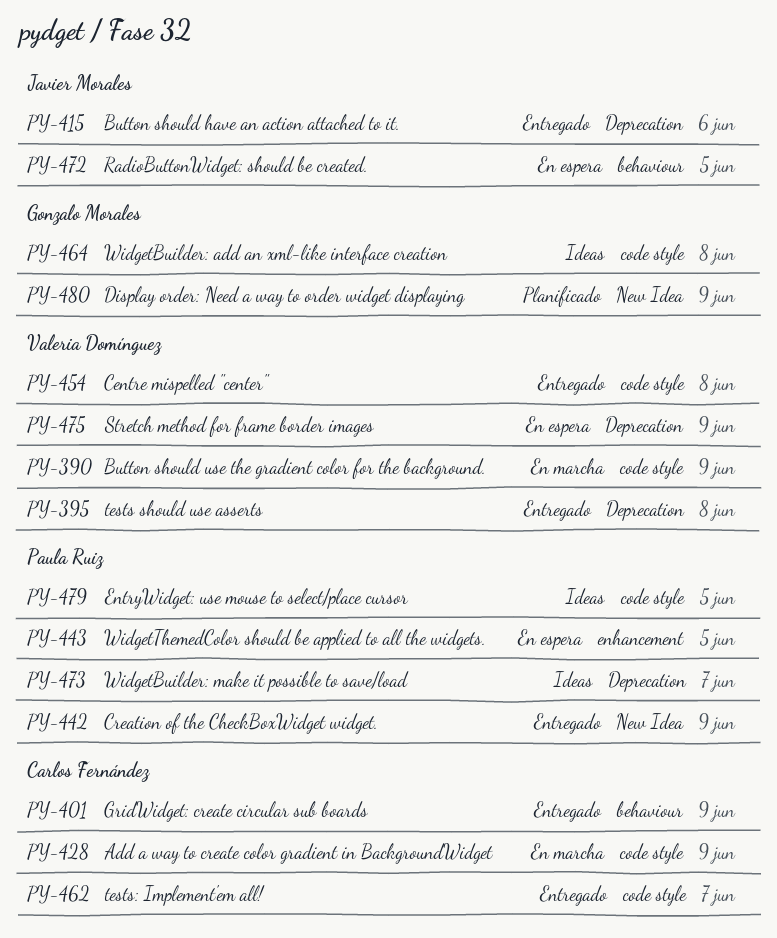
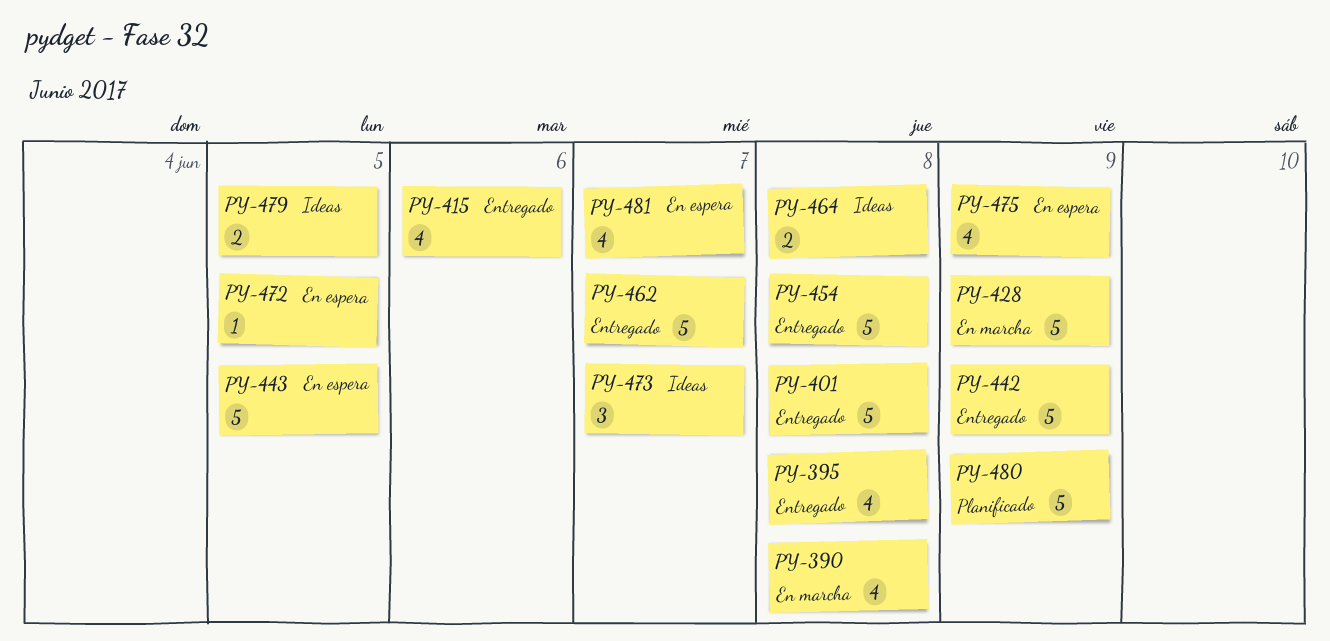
PY-390, due: Jun 9 -> Jun 8
PY-401, due: Jun 9 -> Jun 8
PY-481: none -> present

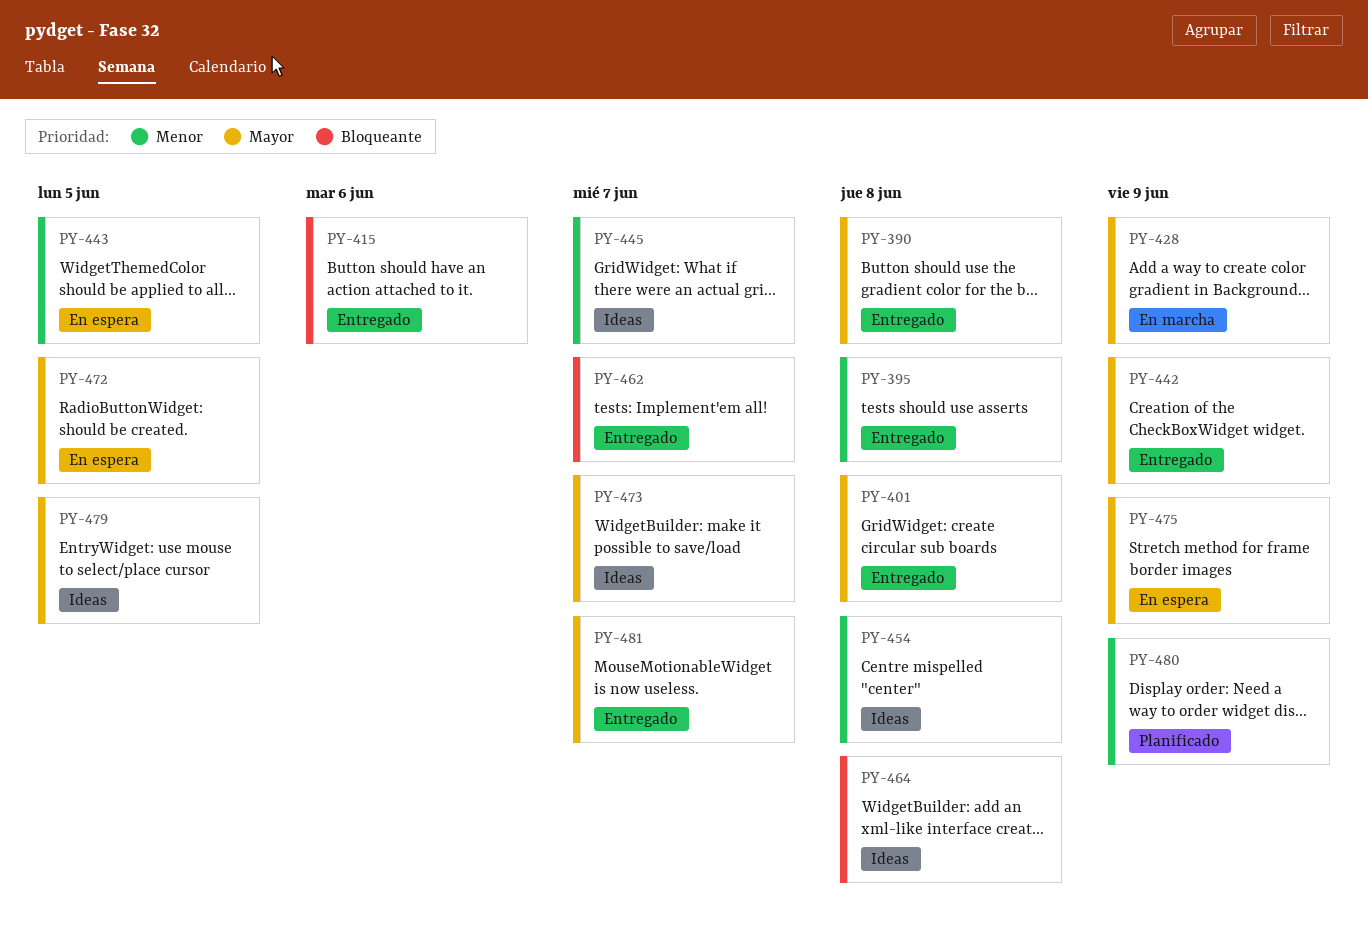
PY-390, status: En marcha -> Entregado
PY-445: none -> present
PY-454, status: Entregado -> Ideas
PY-481, status: En espera -> Entregado

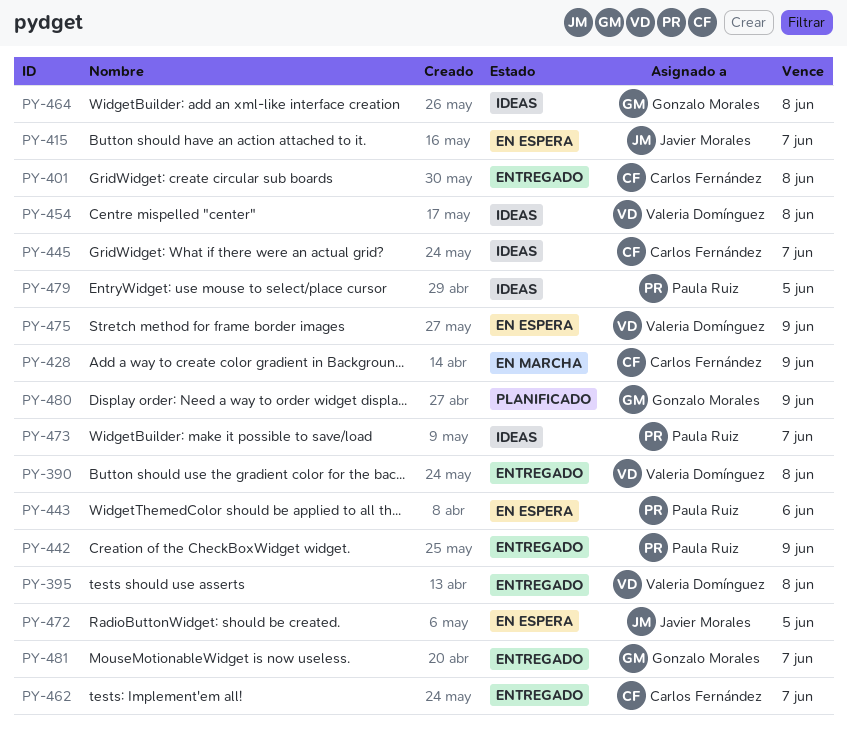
PY-415, status: Entregado -> En espera
PY-415, due: Jun 6 -> Jun 7
PY-443, due: Jun 5 -> Jun 6

